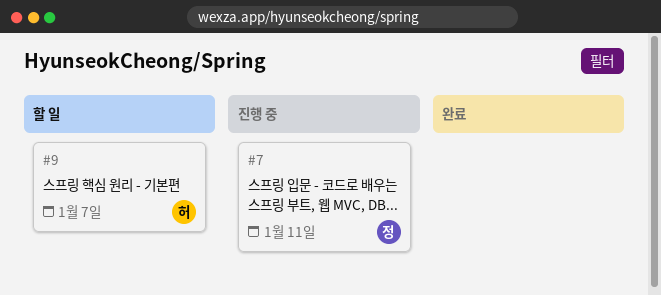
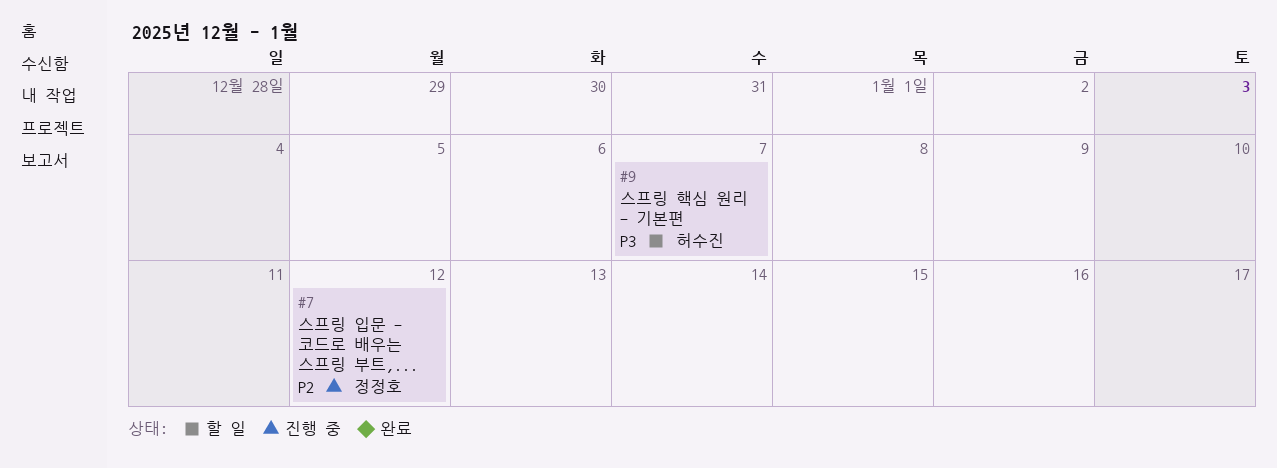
#7, due: Jan 11 -> Jan 12

